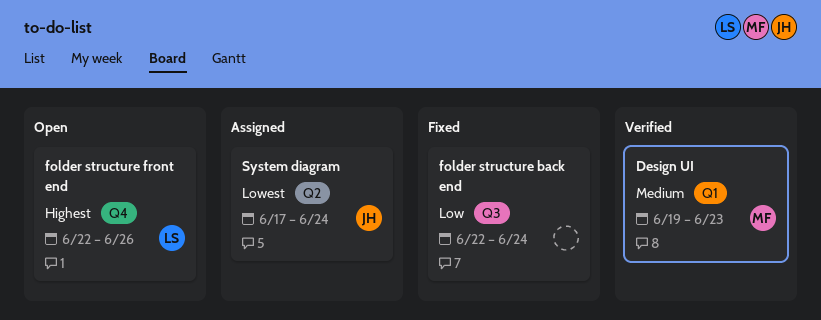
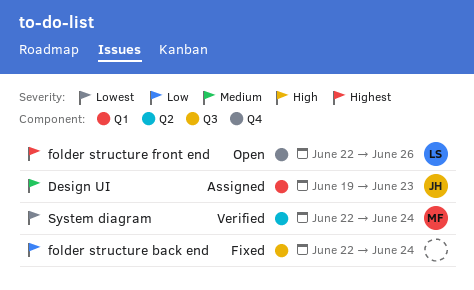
Design UI, status: Verified -> Assigned
Design UI, owner: MF -> JH
System diagram, status: Assigned -> Verified
System diagram, owner: JH -> MF
System diagram, start: Jun 17 -> Jun 22

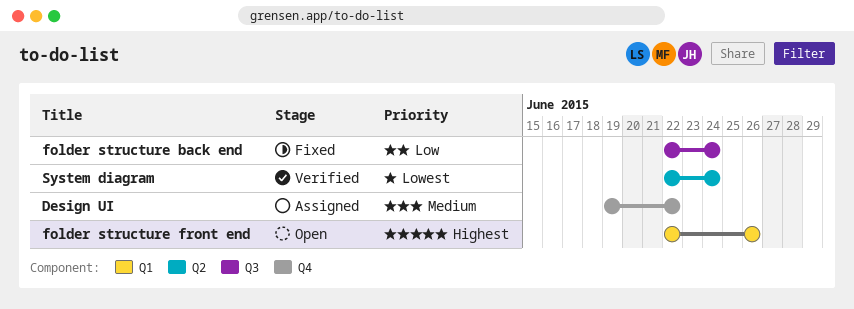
Design UI, label: Q1 -> Q4
Design UI, due: Jun 23 -> Jun 22
folder structure front end, label: Q4 -> Q1

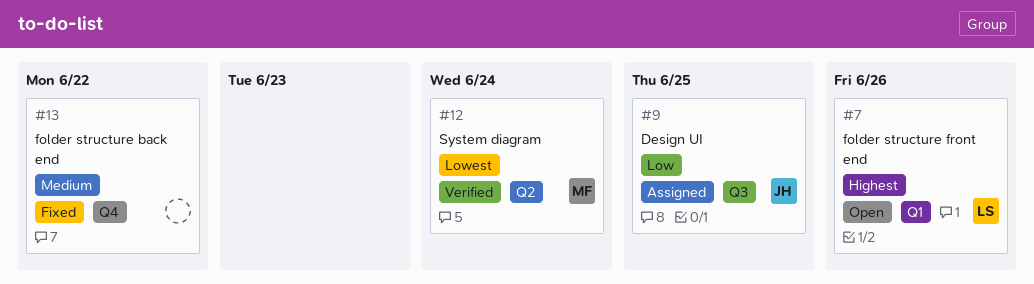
Design UI, priority: Medium -> Low
Design UI, label: Q4 -> Q3
Design UI, due: Jun 22 -> Jun 25
folder structure back end, priority: Low -> Medium
folder structure back end, label: Q3 -> Q4
folder structure back end, due: Jun 24 -> Jun 22

